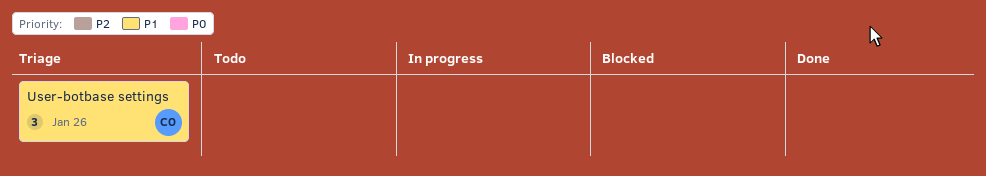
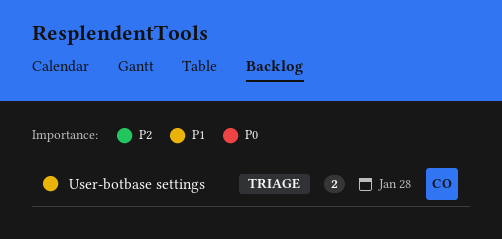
User-botbase settings, estimate: 3 -> 2
User-botbase settings, due: Jan 26 -> Jan 28

